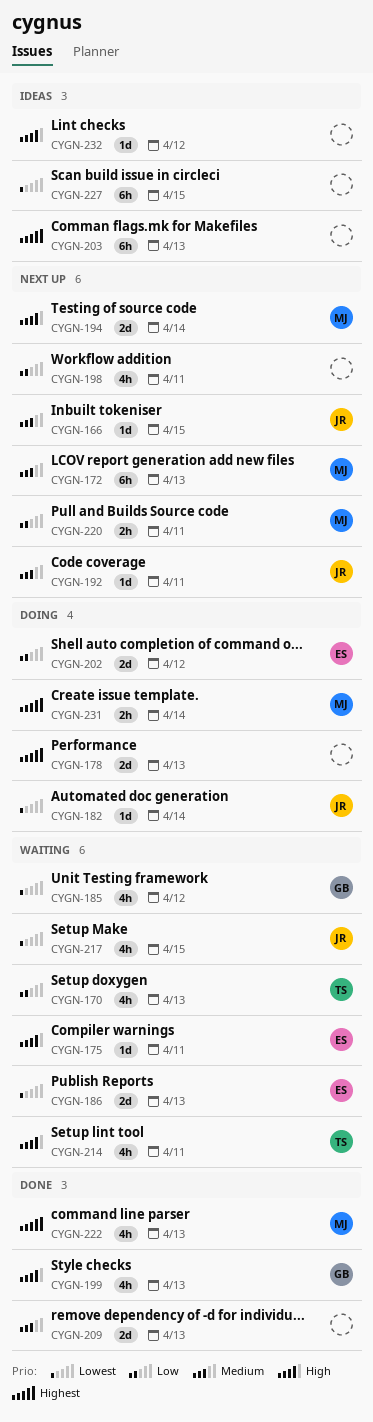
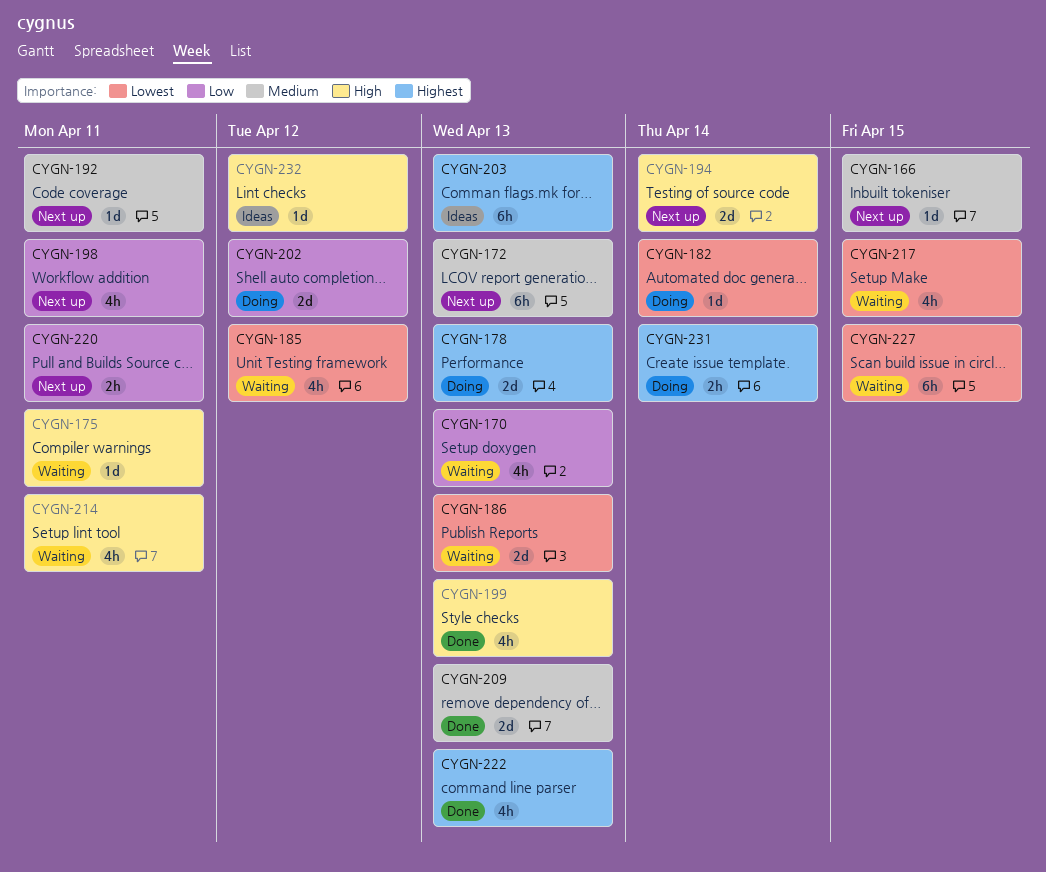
CYGN-227, status: Ideas -> Waiting

